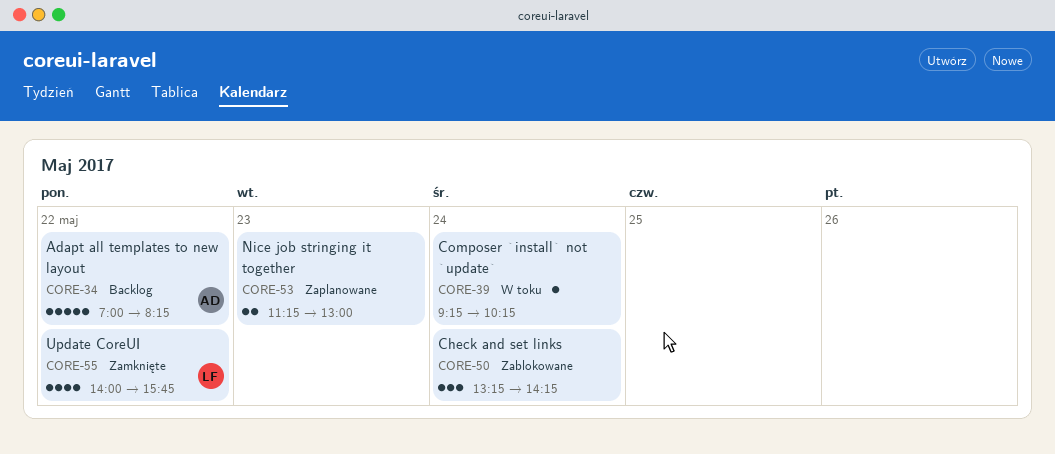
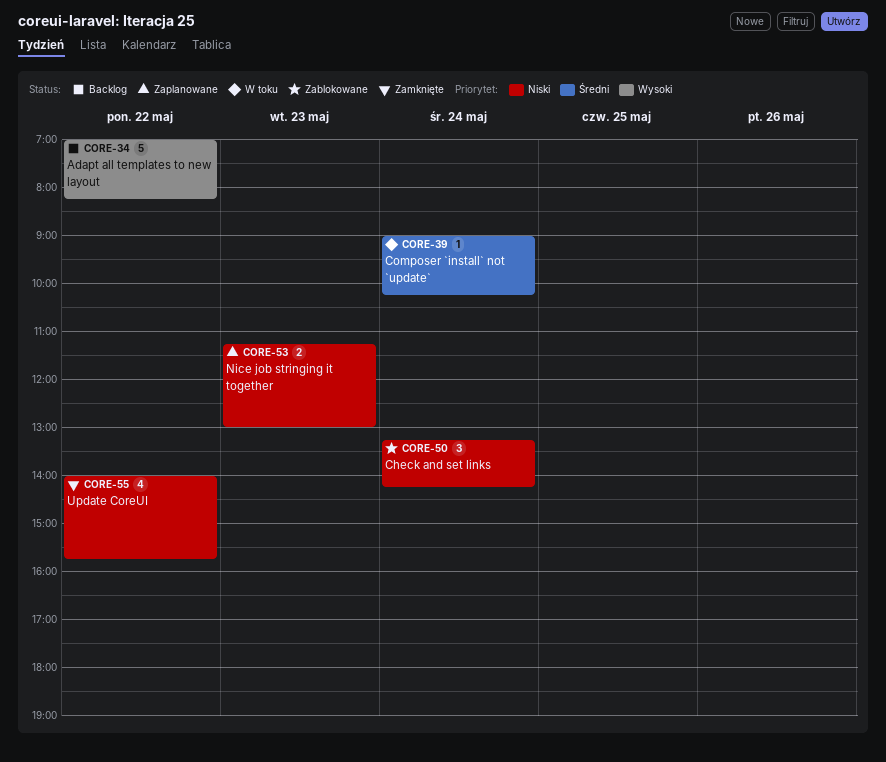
CORE-39, begins: 09:15 -> 09:00

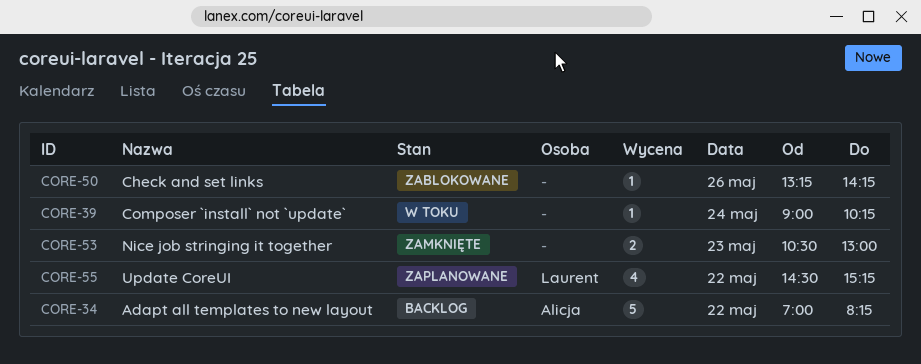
CORE-50, estimate: 3 -> 1
CORE-50, day: May 24 -> May 26
CORE-53, status: Zaplanowane -> Zamknięte
CORE-53, begins: 11:15 -> 10:30
CORE-55, status: Zamknięte -> Zaplanowane
CORE-55, begins: 14:00 -> 14:30
CORE-55, ends: 15:45 -> 15:15

